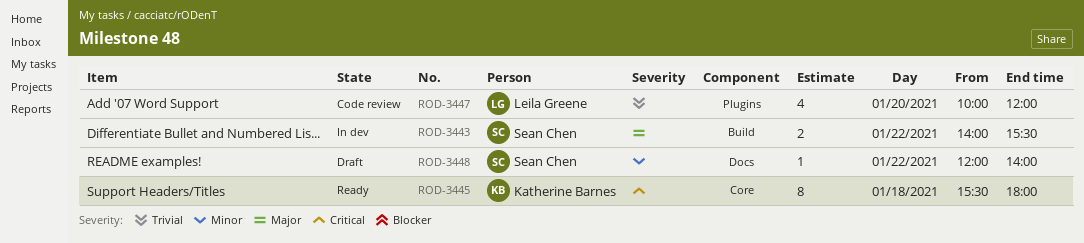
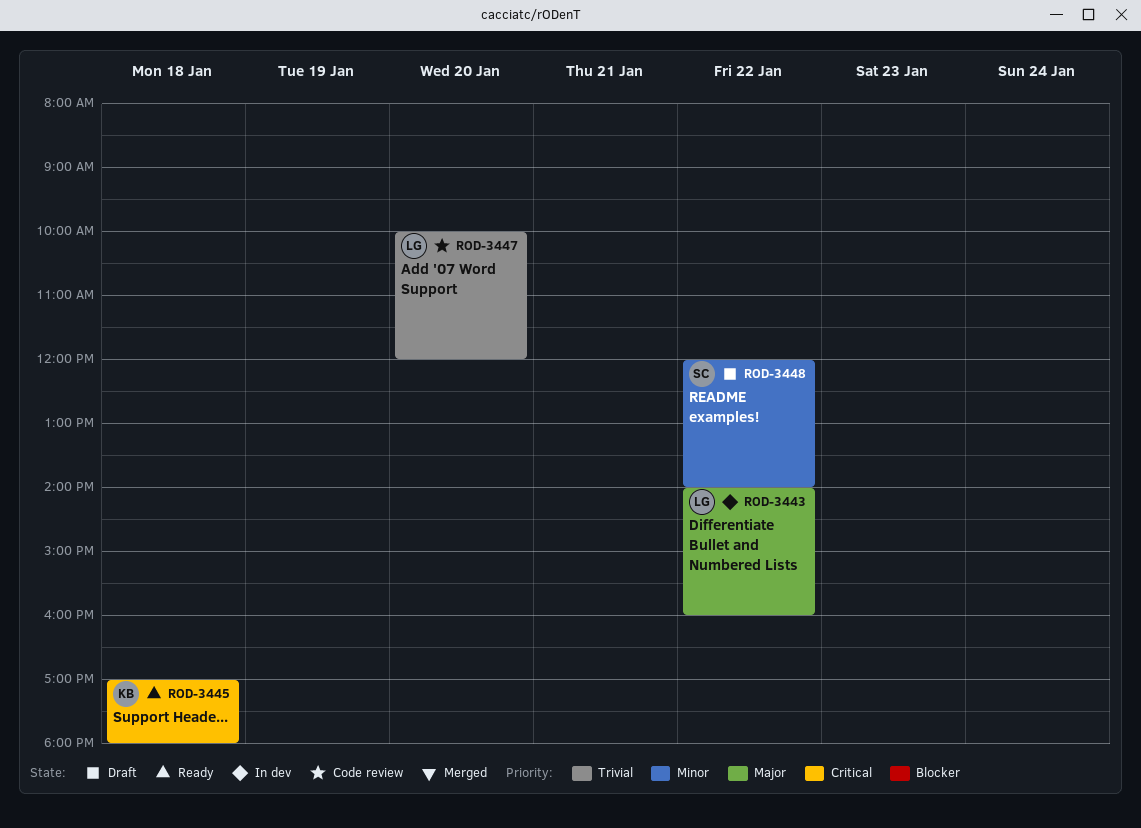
ROD-3443, owner: Sean Chen -> Leila Greene
ROD-3443, ends: 15:30 -> 16:00
ROD-3445, begins: 15:30 -> 17:00

